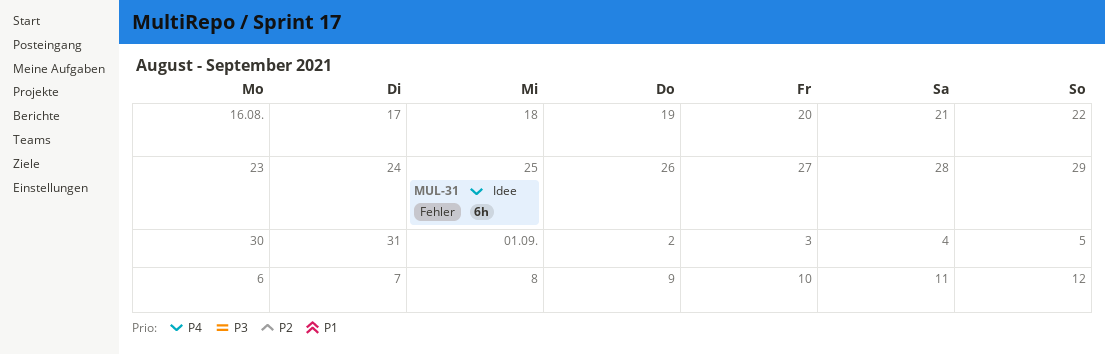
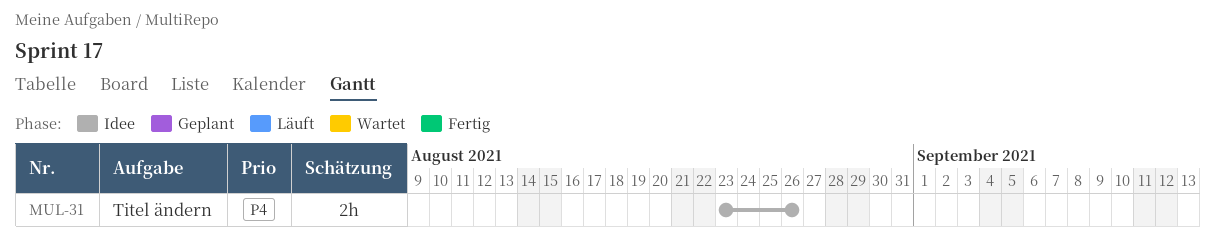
MUL-31, estimate: 6h -> 2h
MUL-31, due: Aug 25 -> Aug 26

